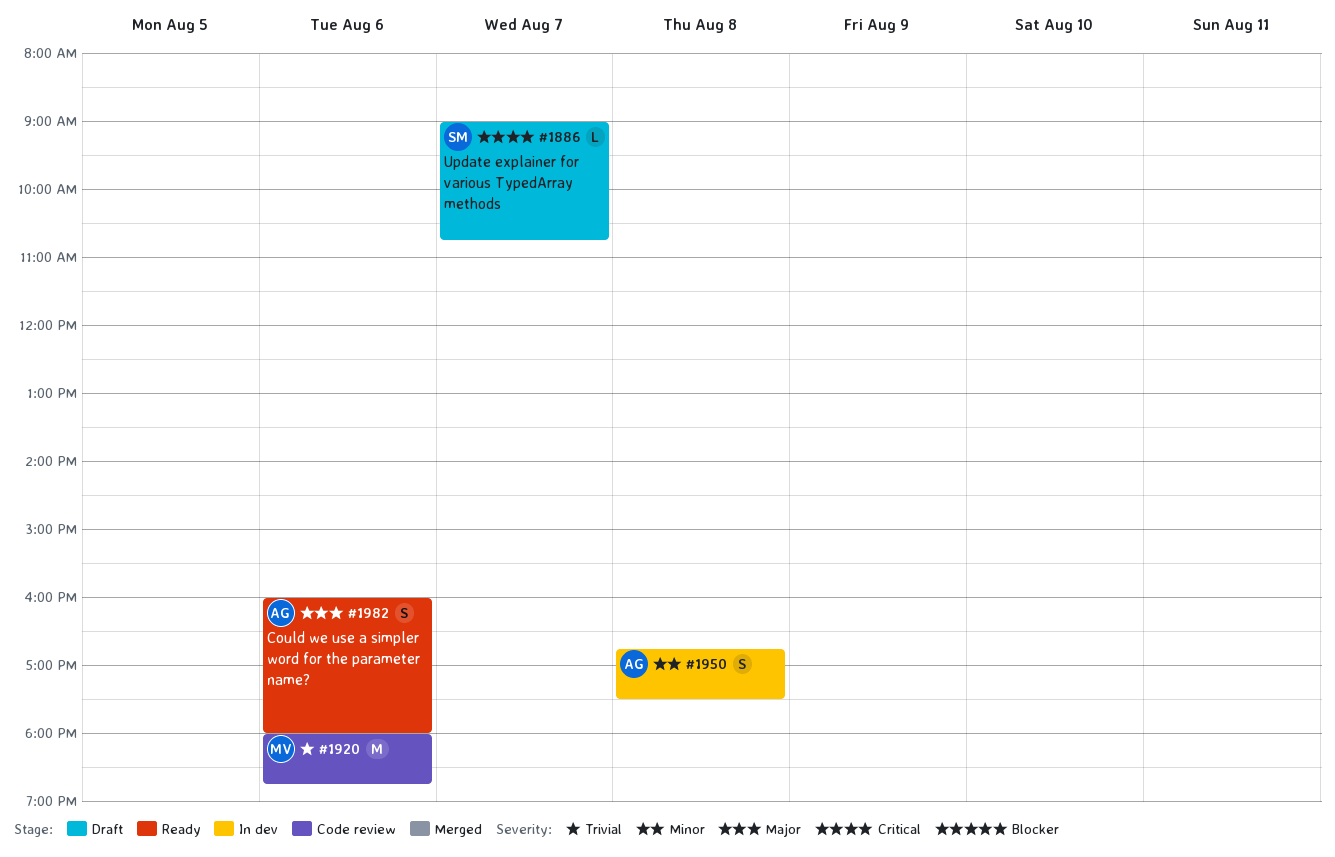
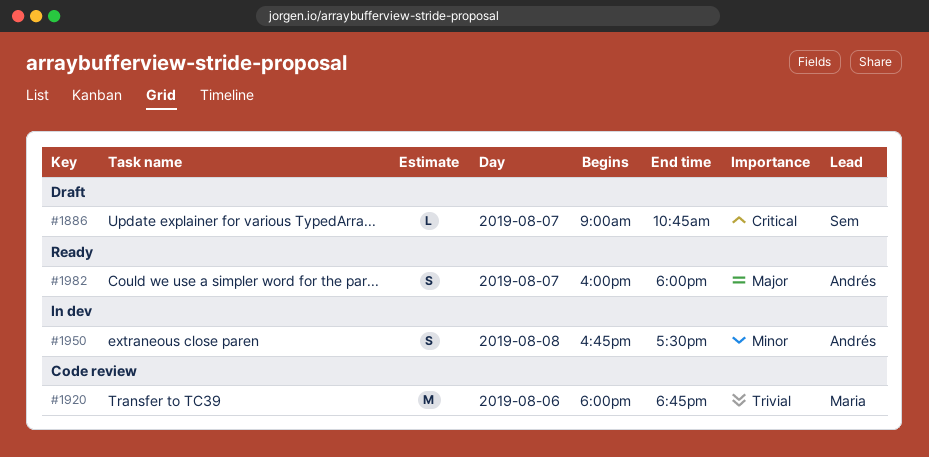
#1982, day: Aug 6 -> Aug 7

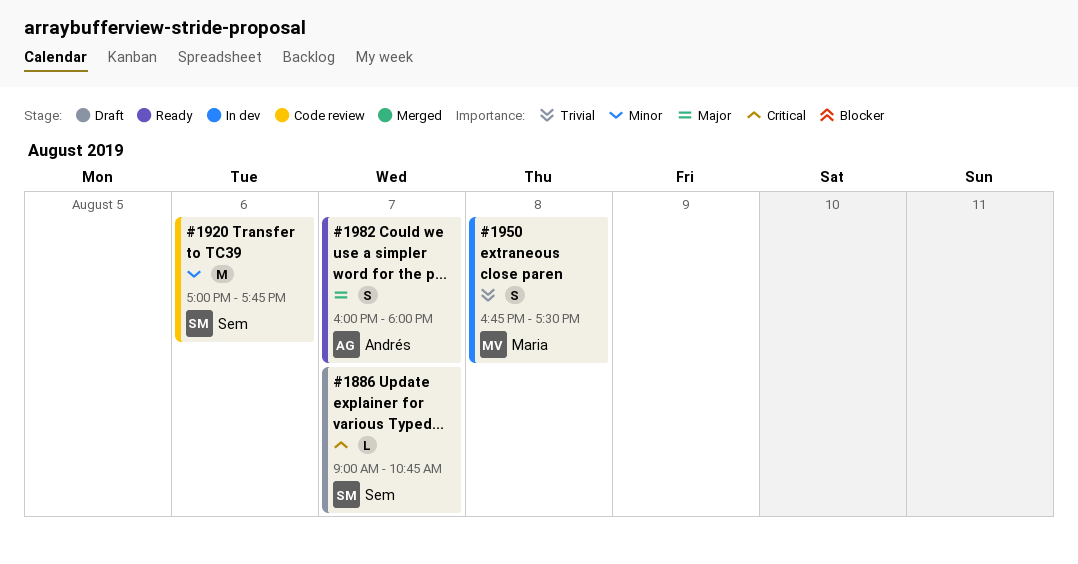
#1920, owner: Maria -> Sem
#1920, priority: Trivial -> Minor
#1920, begins: 18:00 -> 17:00
#1920, ends: 18:45 -> 17:45
#1950, owner: Andrés -> Maria
#1950, priority: Minor -> Trivial

